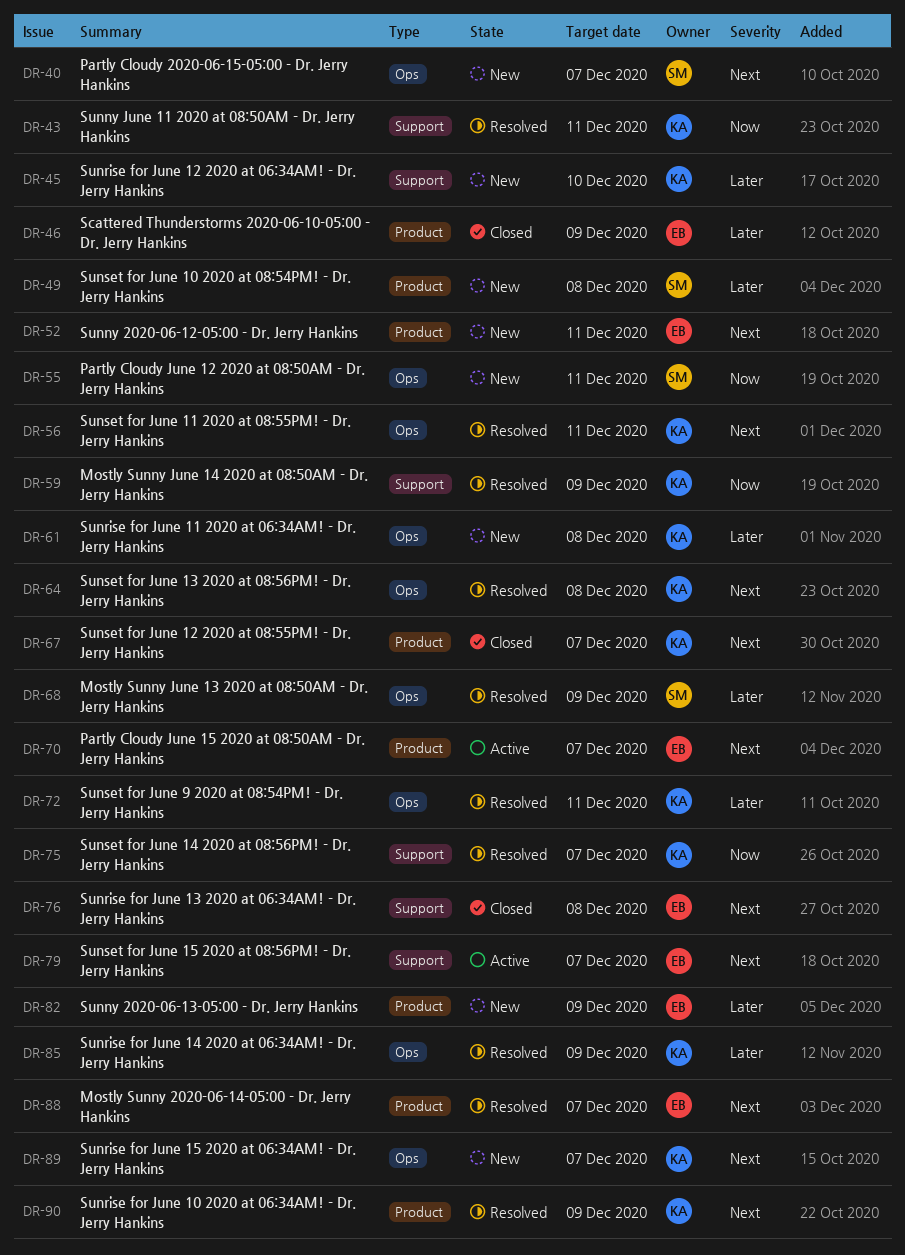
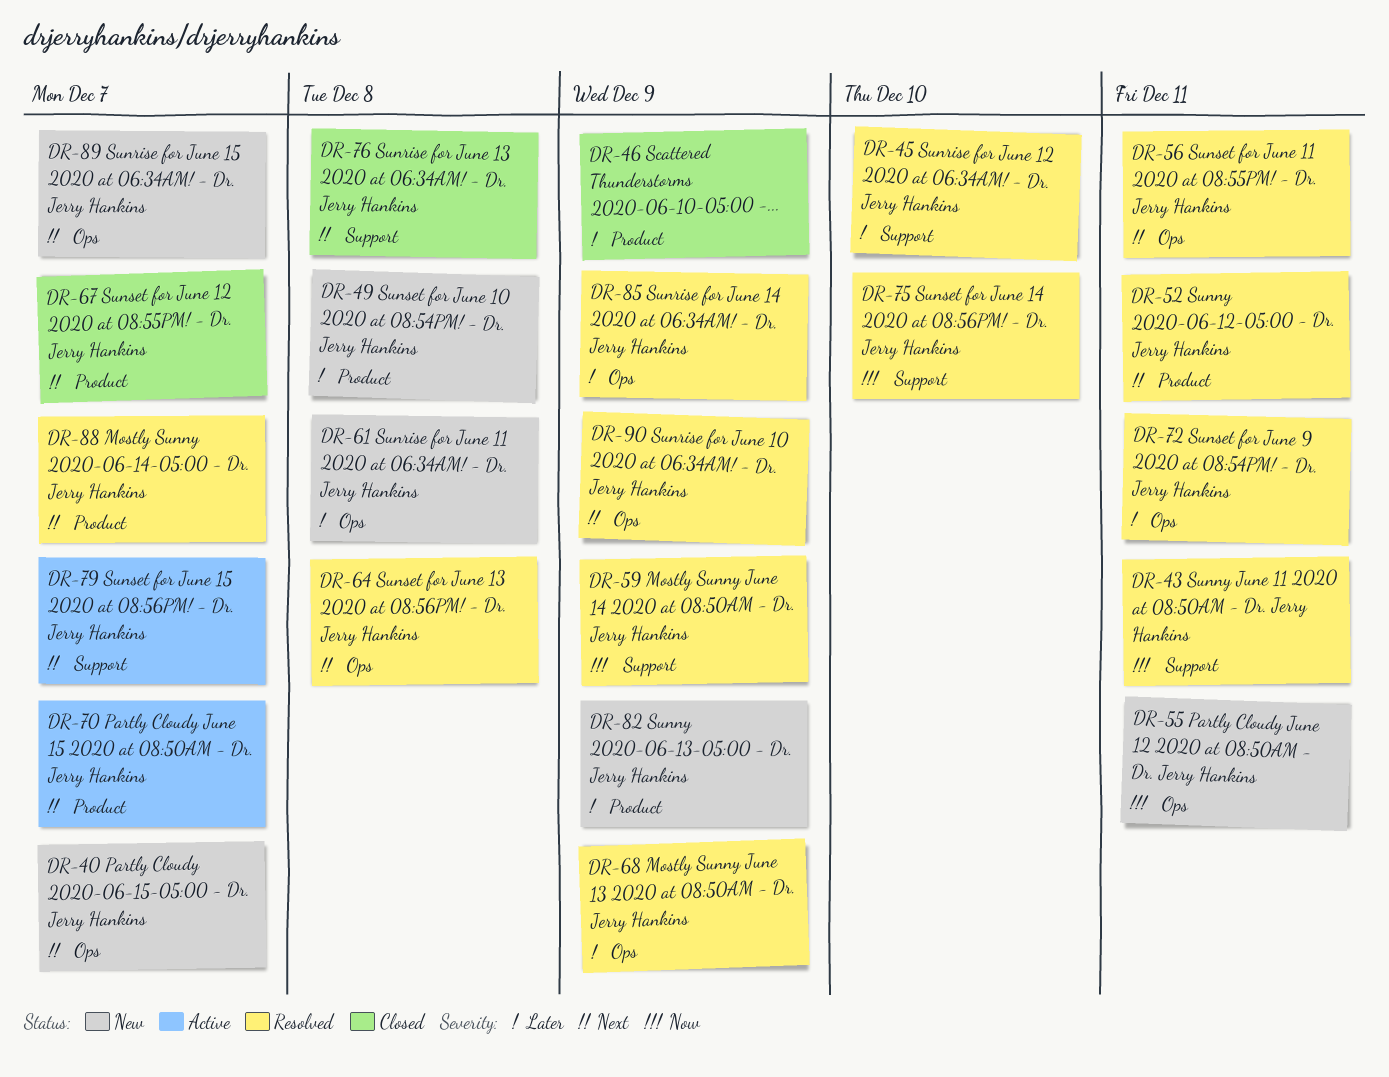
DR-45, status: New -> Resolved
DR-52, status: New -> Resolved
DR-75, due: Dec 7 -> Dec 10
DR-90, label: Product -> Ops

